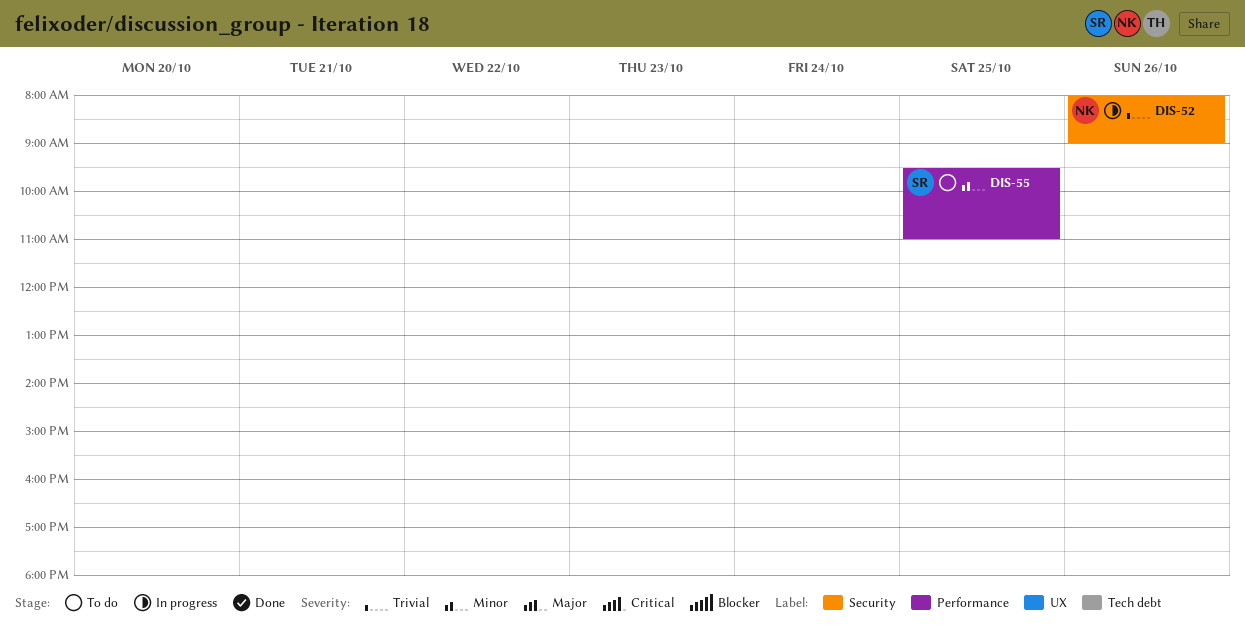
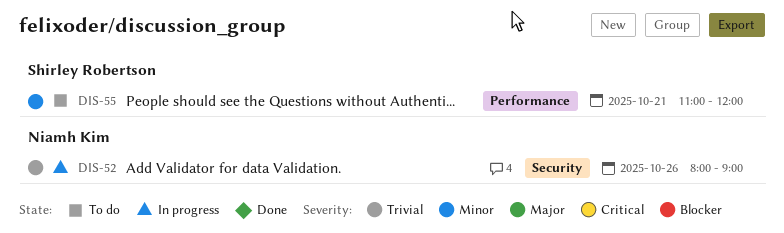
DIS-55, day: Oct 25 -> Oct 21
DIS-55, begins: 09:30 -> 11:00
DIS-55, ends: 11:00 -> 12:00

